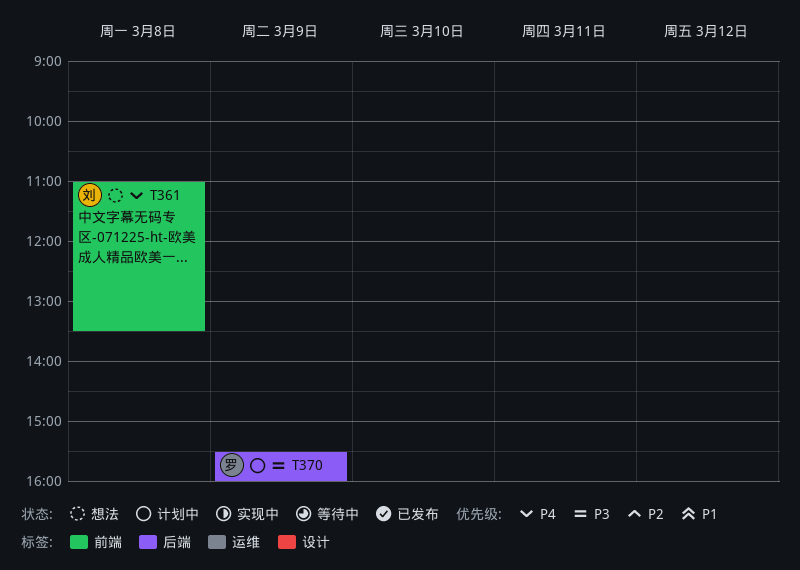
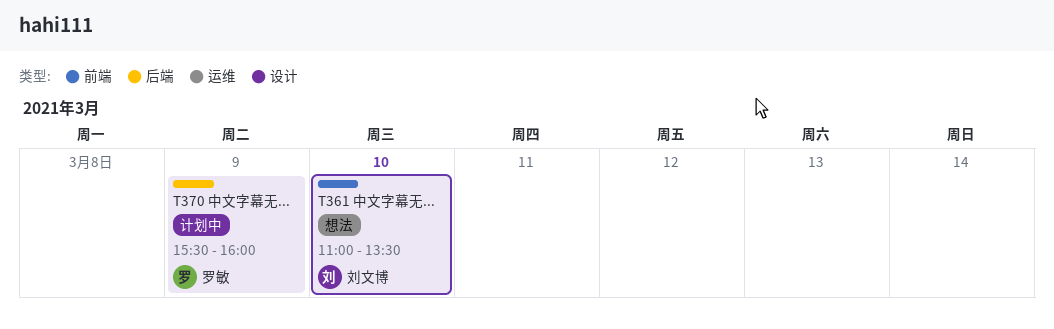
T361, day: Mar 8 -> Mar 10

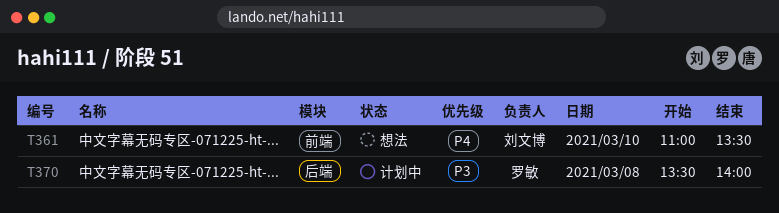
T370, day: Mar 9 -> Mar 8
T370, begins: 15:30 -> 13:30
T370, ends: 16:00 -> 14:00

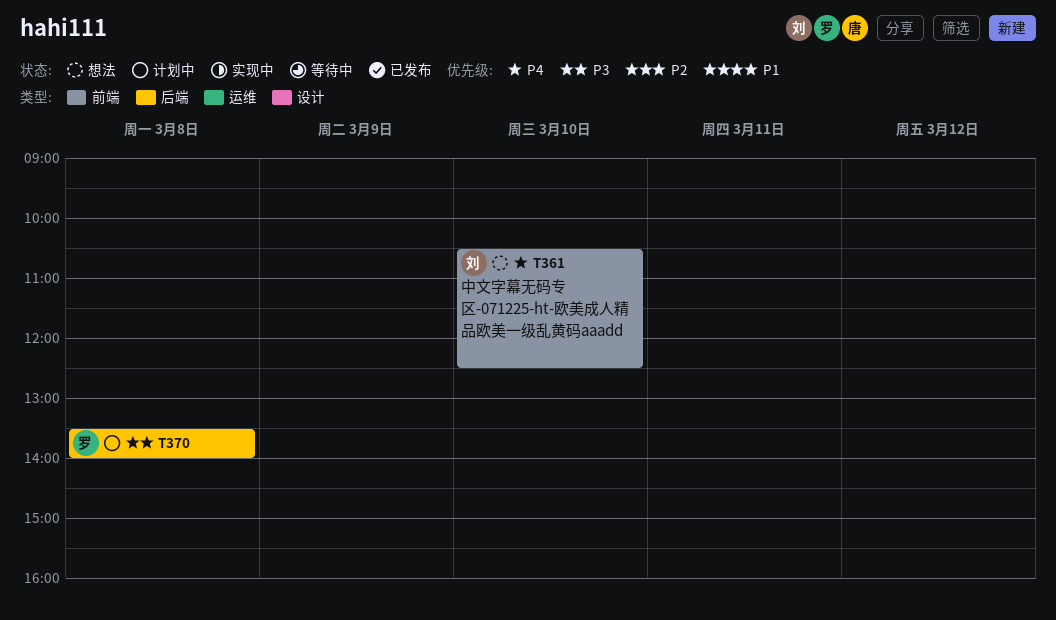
T361, begins: 11:00 -> 10:30
T361, ends: 13:30 -> 12:30

